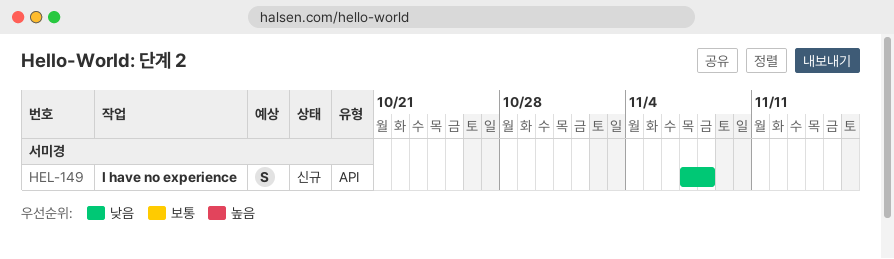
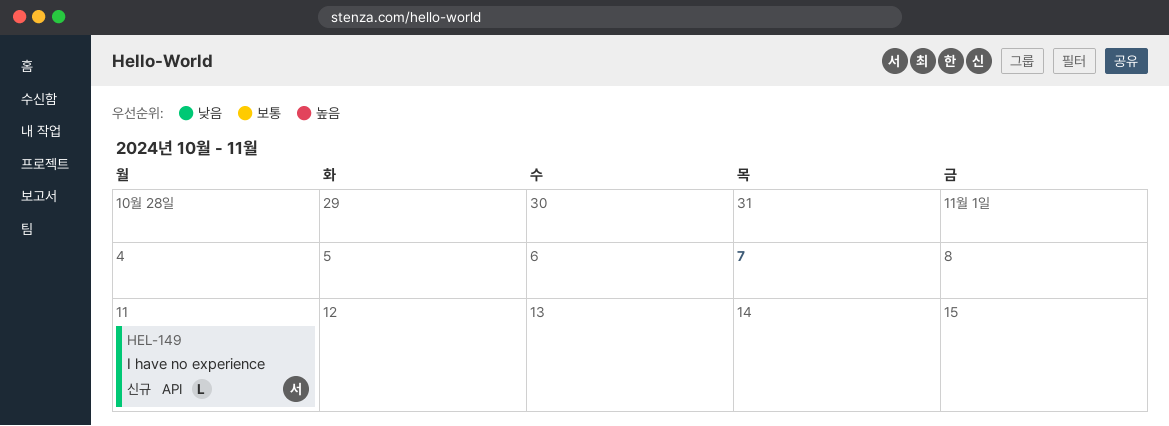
HEL-149, estimate: S -> L
HEL-149, due: Nov 8 -> Nov 11

